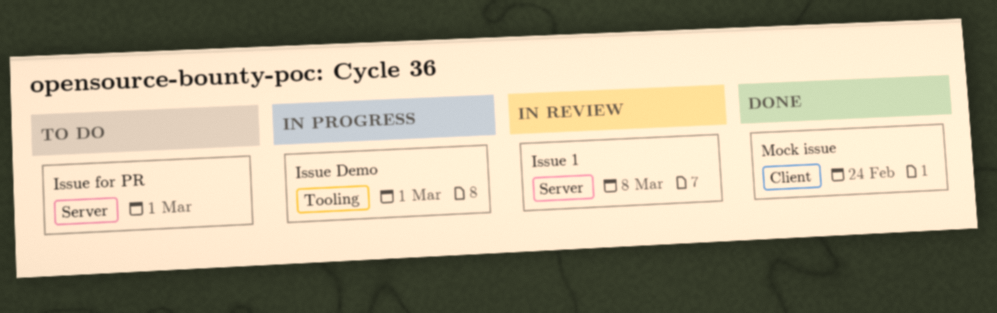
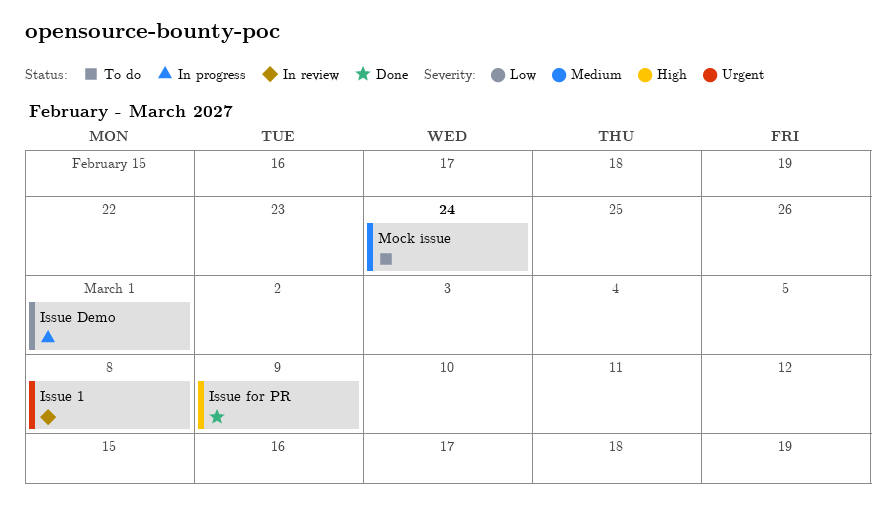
Issue for PR, status: To do -> Done
Issue for PR, due: Mar 1 -> Mar 9
Mock issue, status: Done -> To do

